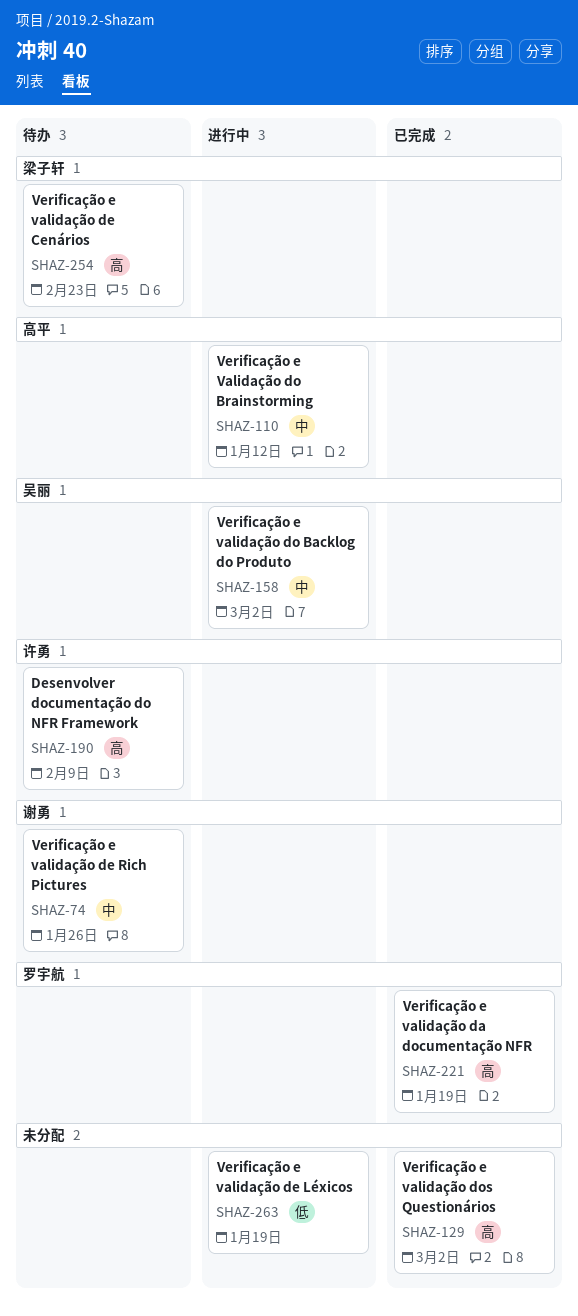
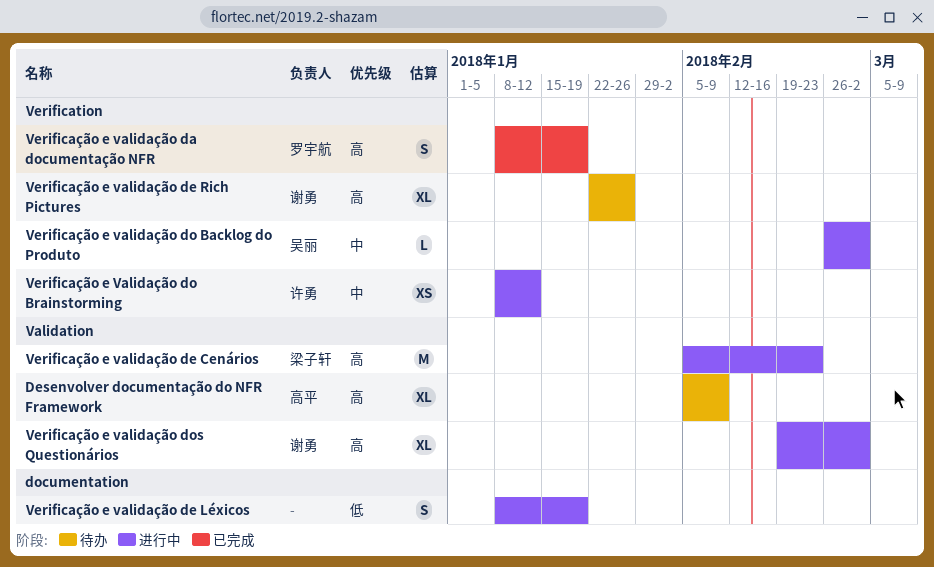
Desenvolver documentação do NFR Framework, owner: 许勇 -> 高平
Verificação e validação de Cenários, status: 待办 -> 进行中
Verificação e validação de Rich Pictures, priority: 中 -> 高
Verificação e Validação do Brainstorming, owner: 高平 -> 许勇
Verificação e validação dos Questionários, status: 已完成 -> 进行中
Verificação e validação dos Questionários, owner: none -> 谢勇

